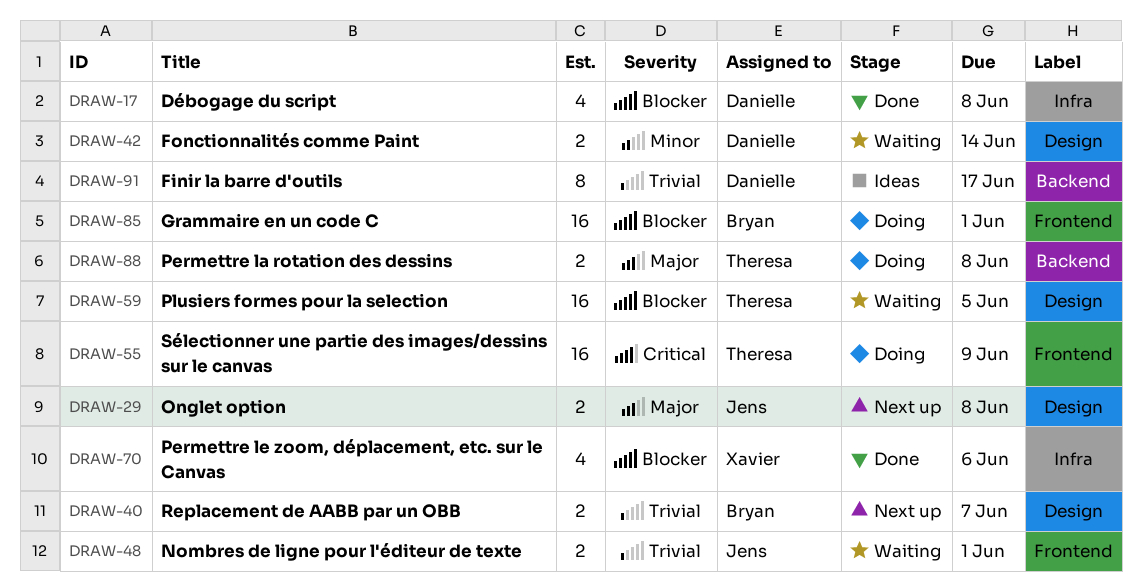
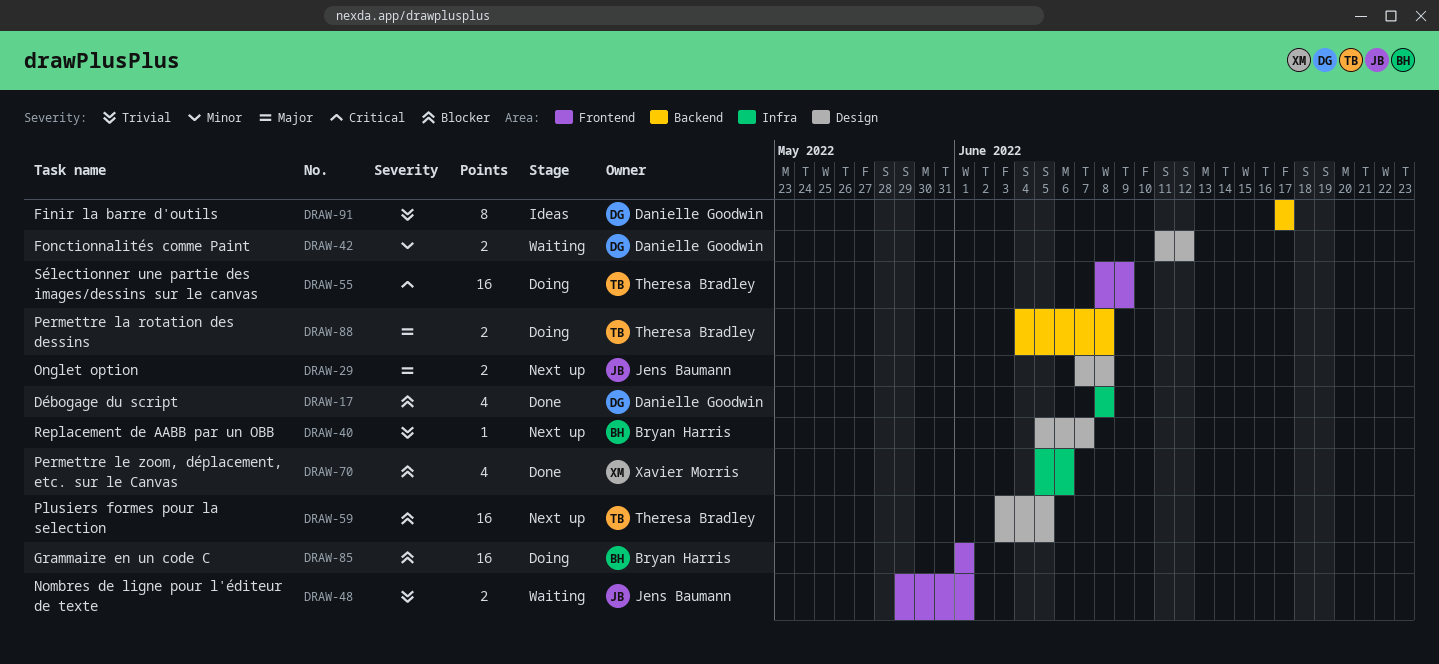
DRAW-40, estimate: 2 -> 1
DRAW-42, due: Jun 14 -> Jun 12
DRAW-59, status: Waiting -> Next up

